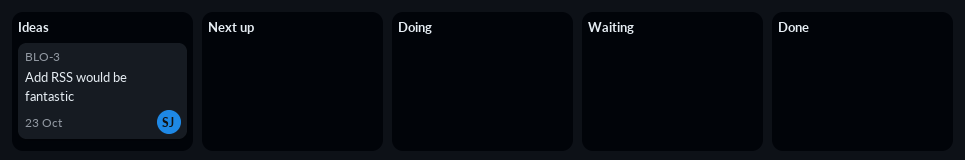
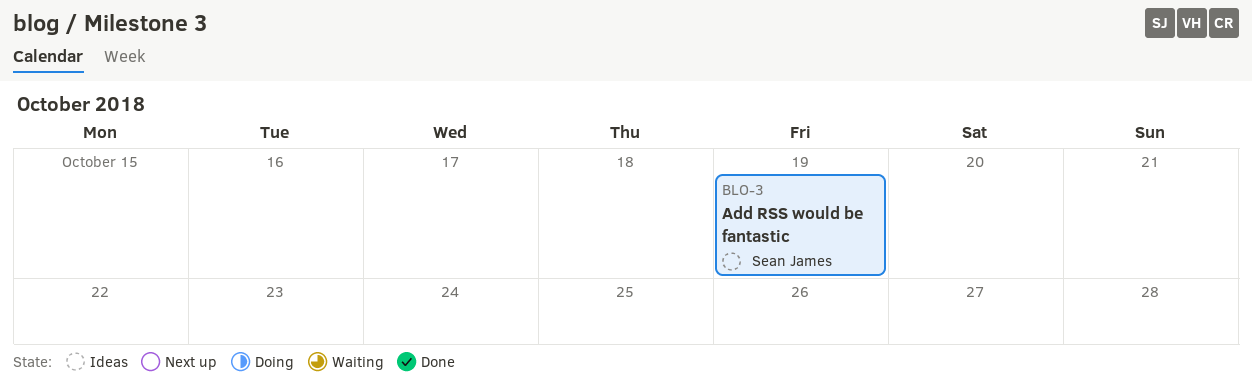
BLO-3, due: Oct 23 -> Oct 19

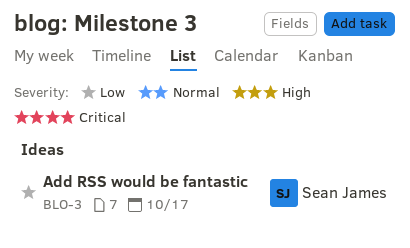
BLO-3, due: Oct 19 -> Oct 17

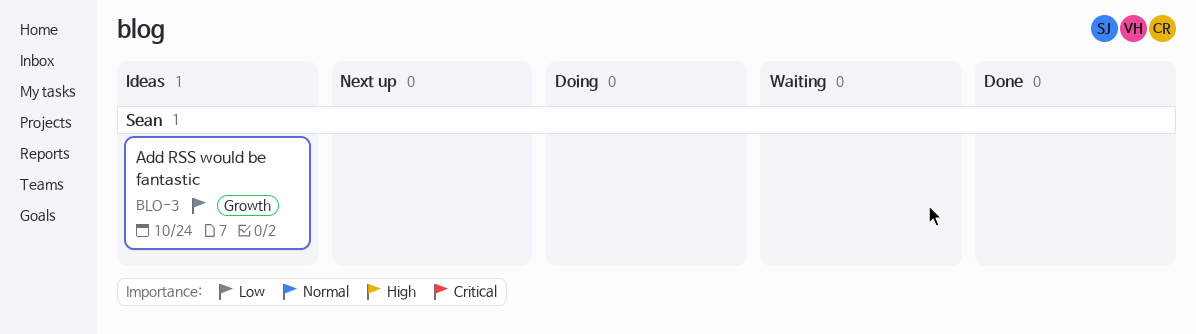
BLO-3, due: Oct 17 -> Oct 24

